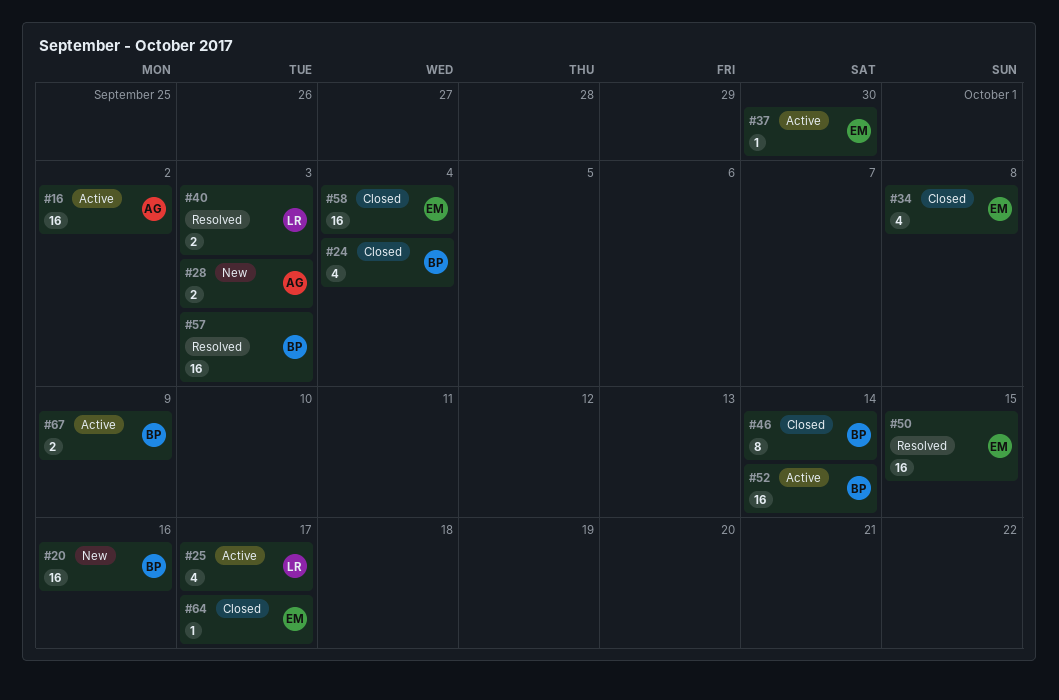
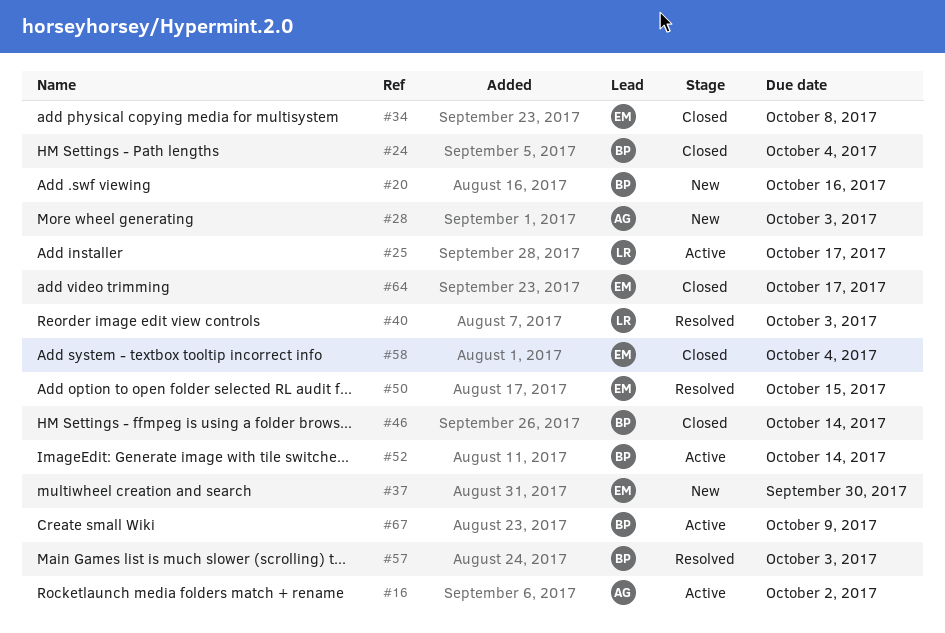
#37, status: Active -> New

